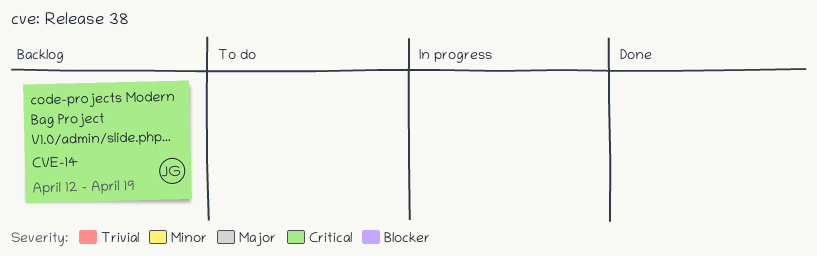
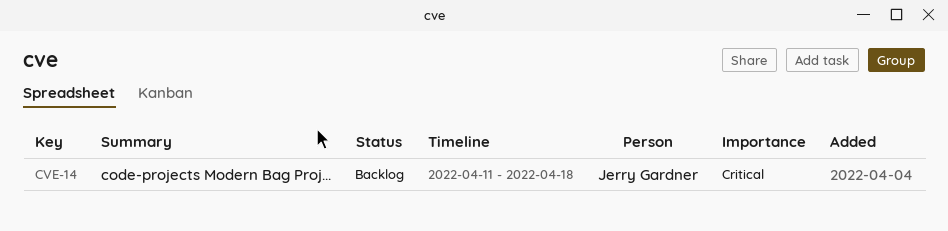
CVE-14, start: Apr 12 -> Apr 11
CVE-14, due: Apr 19 -> Apr 18

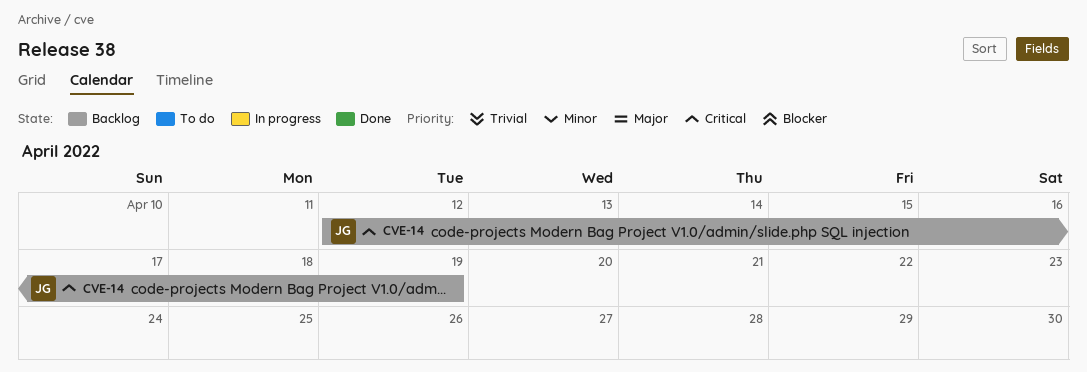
CVE-14, start: Apr 11 -> Apr 12
CVE-14, due: Apr 18 -> Apr 19

